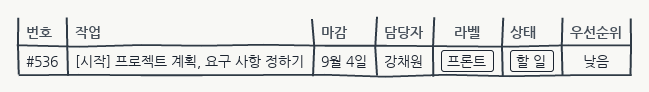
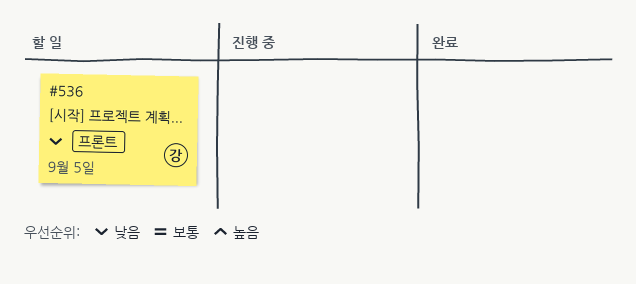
#536, due: Sep 4 -> Sep 5

